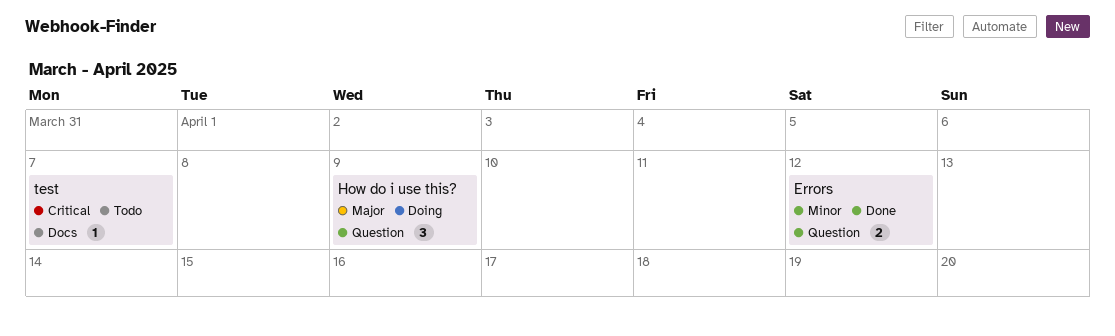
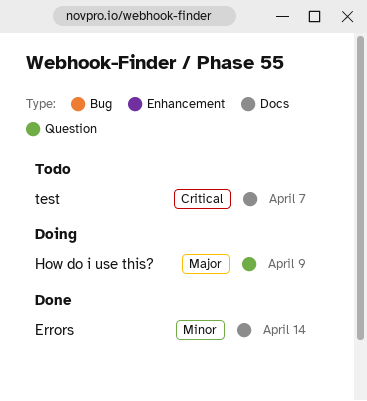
Errors, label: Question -> Docs
Errors, due: Apr 12 -> Apr 14

